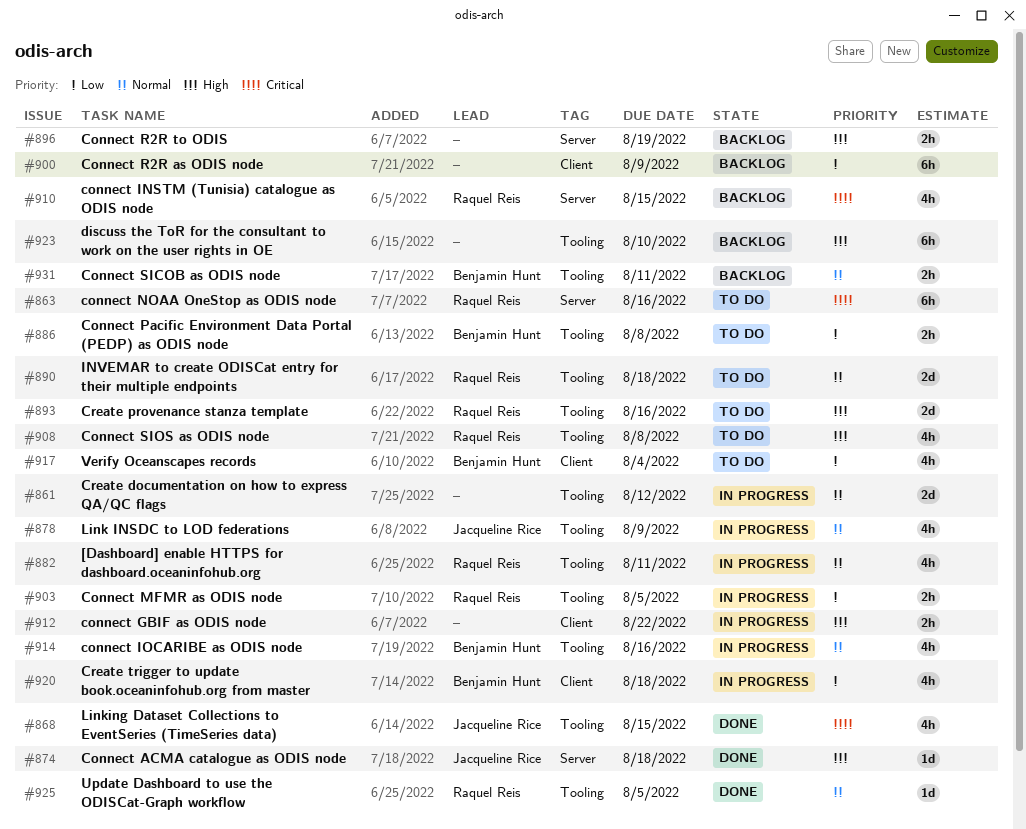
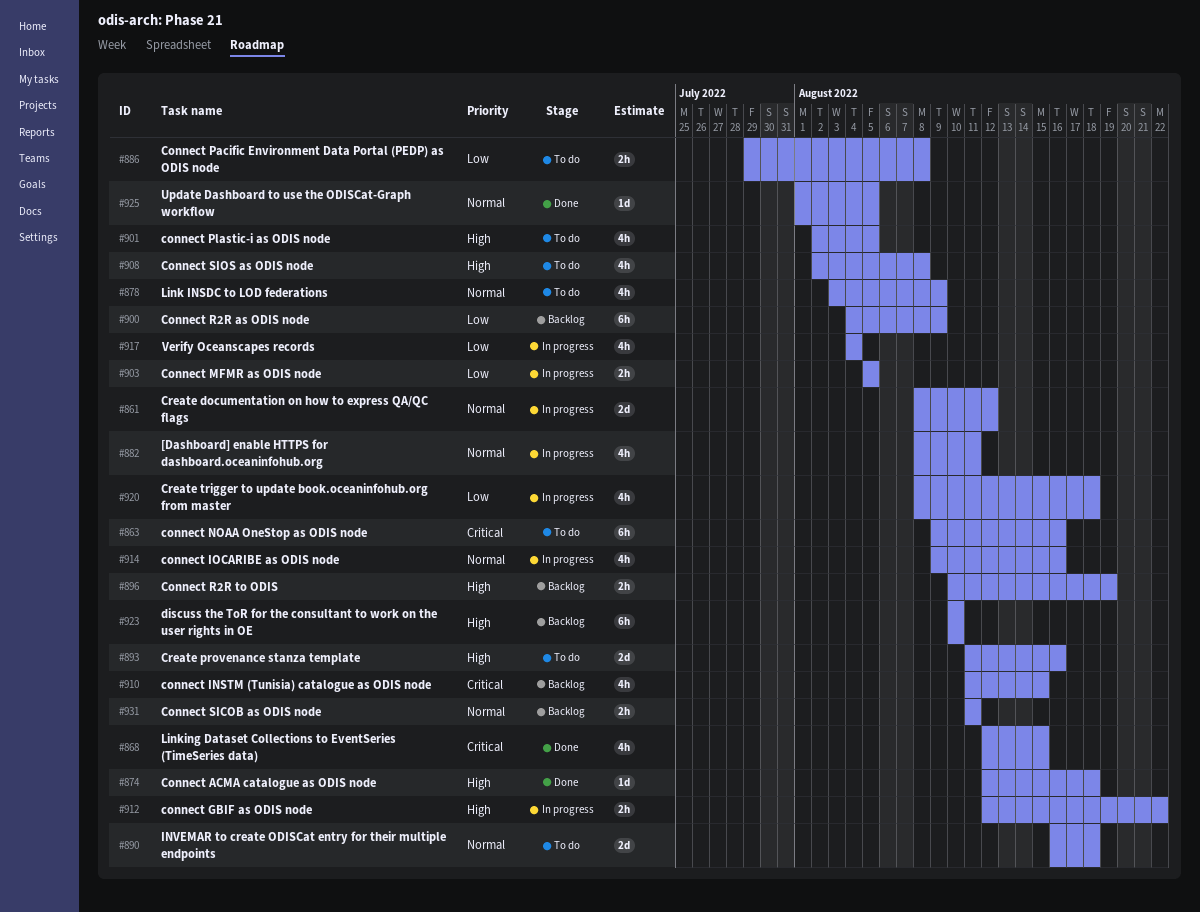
#878, status: In progress -> To do
#901: none -> present
#917, status: To do -> In progress

